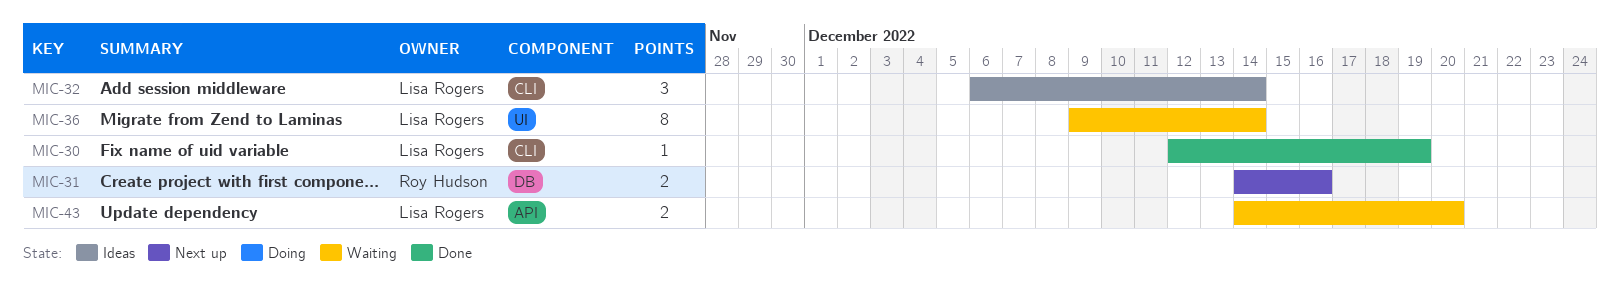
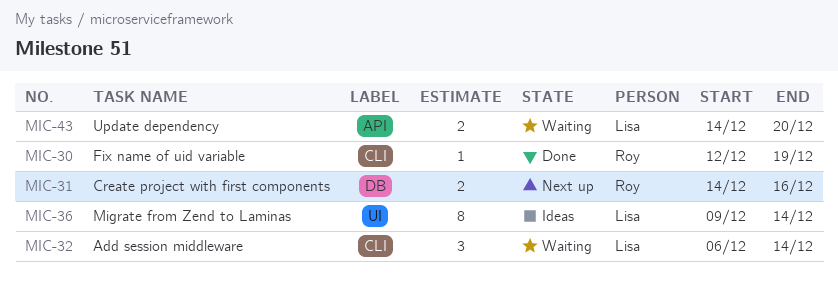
MIC-30, owner: Lisa Rogers -> Roy Hudson
MIC-32, status: Ideas -> Waiting
MIC-36, status: Waiting -> Ideas

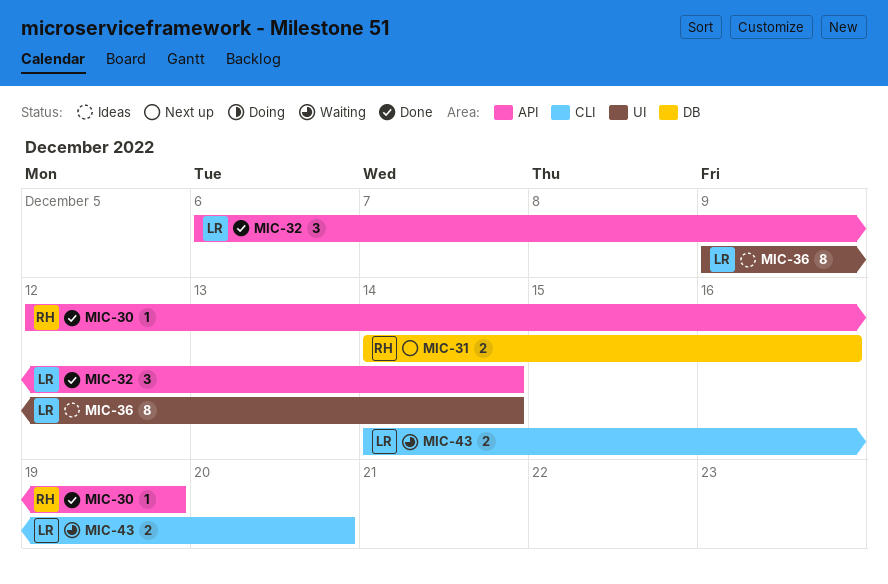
MIC-30, label: CLI -> API
MIC-32, status: Waiting -> Done
MIC-32, label: CLI -> API
MIC-43, label: API -> CLI

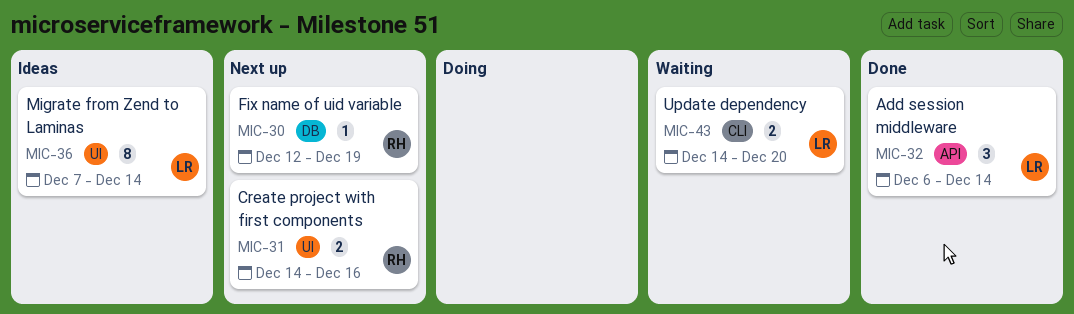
MIC-30, status: Done -> Next up
MIC-30, label: API -> DB
MIC-31, label: DB -> UI
MIC-36, start: Dec 9 -> Dec 7

